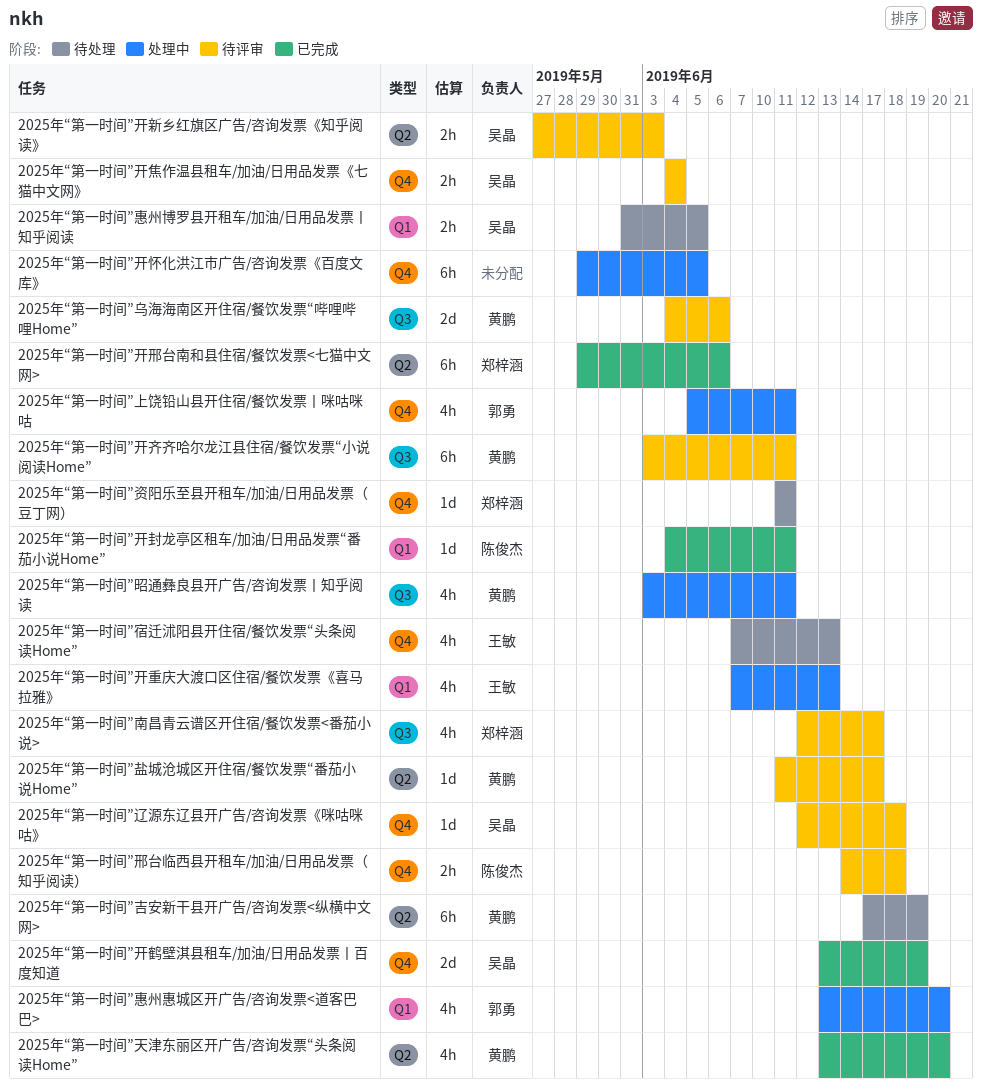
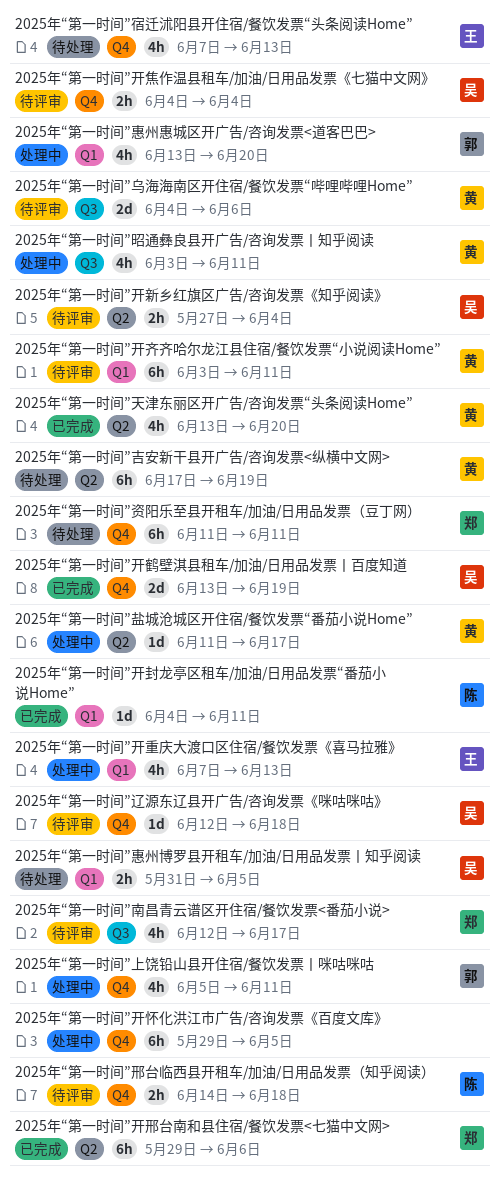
2025年“第一时间”开新乡红旗区广告/咨询发票《知乎阅读》, due: Jun 3 -> Jun 4
2025年“第一时间”开齐齐哈尔龙江县住宿/餐饮发票“小说阅读Home”, label: Q3 -> Q1
2025年“第一时间”盐城沧城区开住宿/餐饮发票“番茄小说Home”, status: 待评审 -> 处理中
2025年“第一时间”资阳乐至县开租车/加油/日用品发票（豆丁网）, estimate: 1d -> 6h

